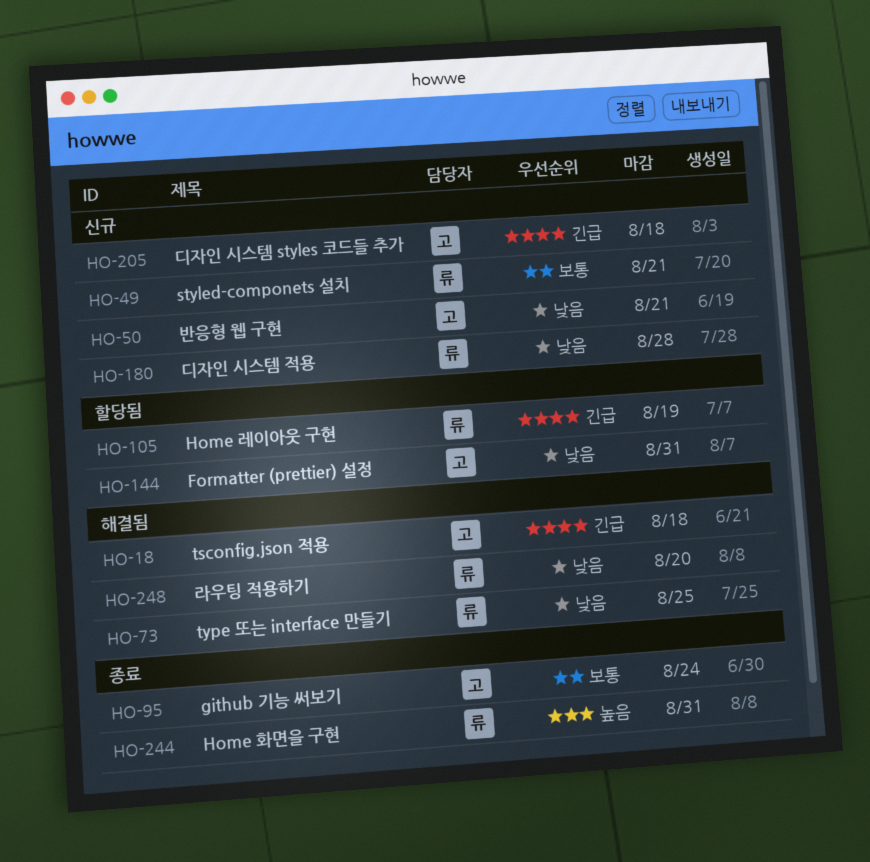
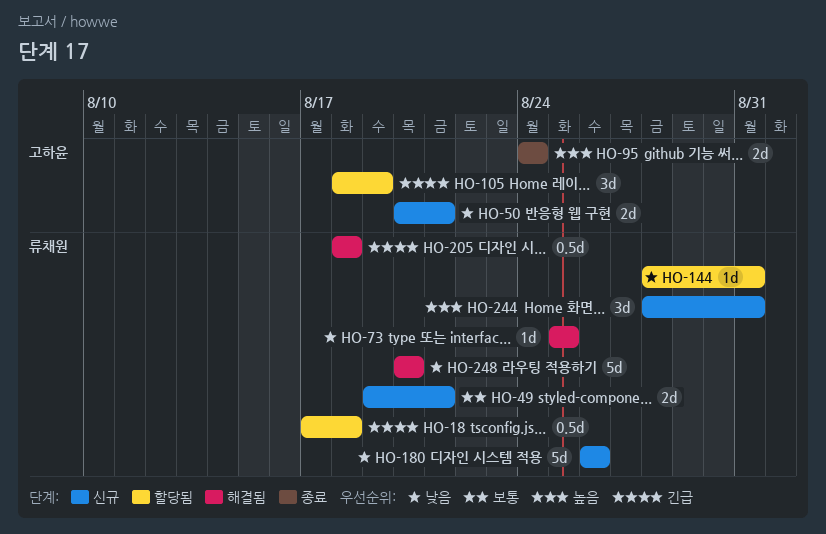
HO-18, status: 해결됨 -> 할당됨
HO-18, owner: 고하윤 -> 류채원
HO-95, priority: 보통 -> 높음
HO-105, owner: 류채원 -> 고하윤
HO-144, owner: 고하윤 -> 류채원
HO-180, due: Aug 28 -> Aug 26
HO-205, status: 신규 -> 해결됨
HO-205, owner: 고하윤 -> 류채원
HO-244, status: 종료 -> 신규

